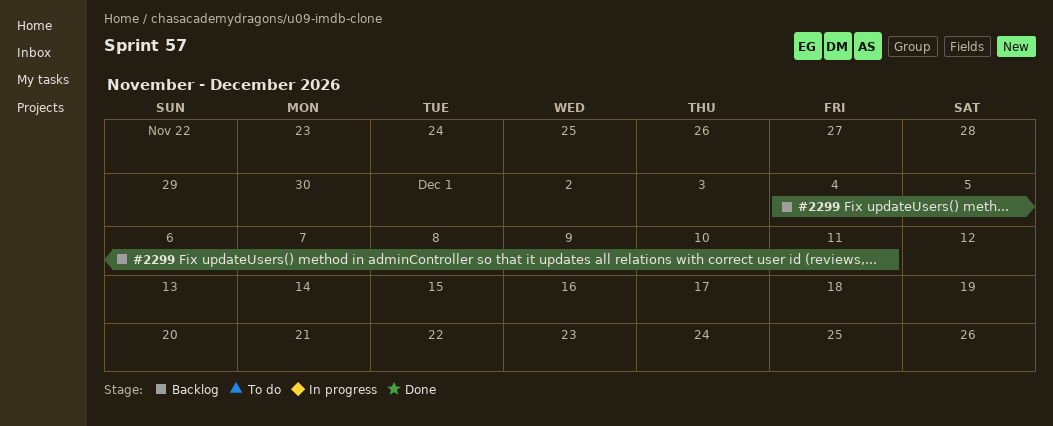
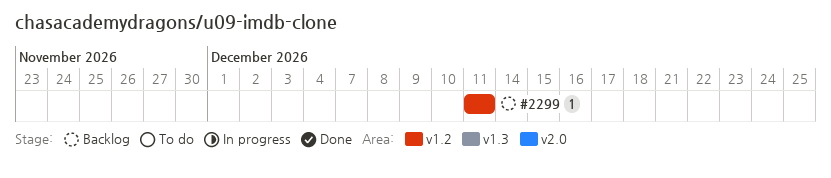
#2299, start: Dec 4 -> Dec 11

